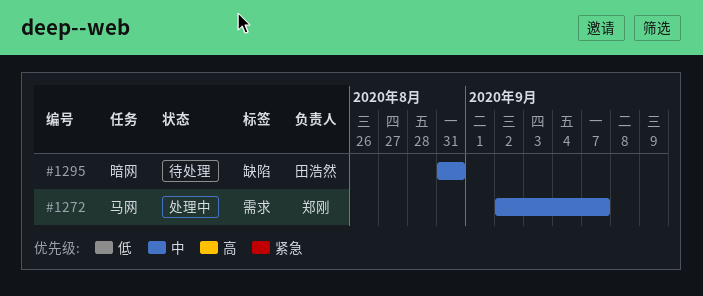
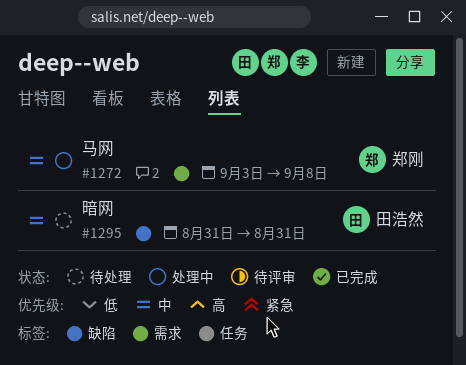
#1272, start: Sep 2 -> Sep 3
#1272, due: Sep 7 -> Sep 8

